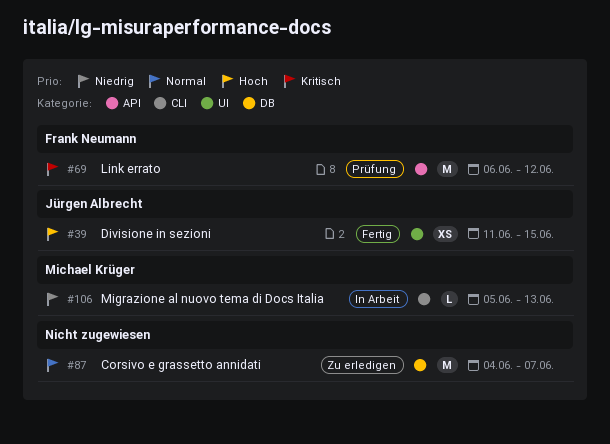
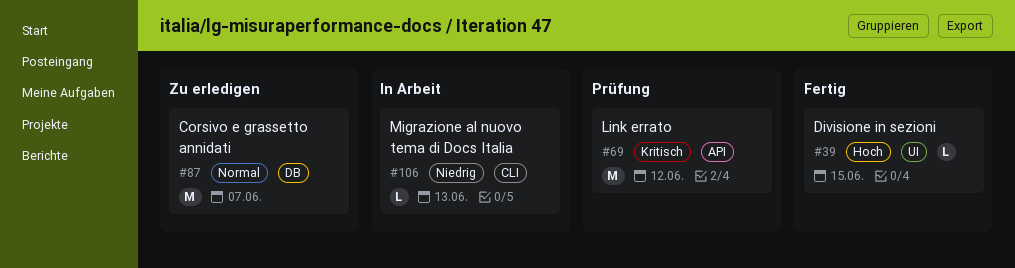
#39, estimate: XS -> L

